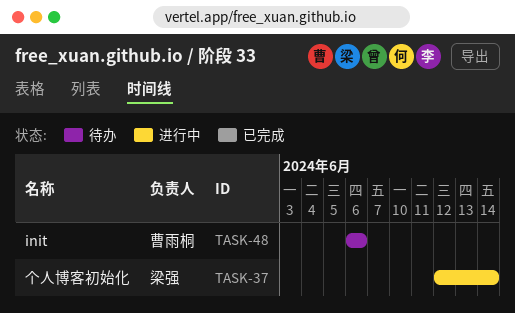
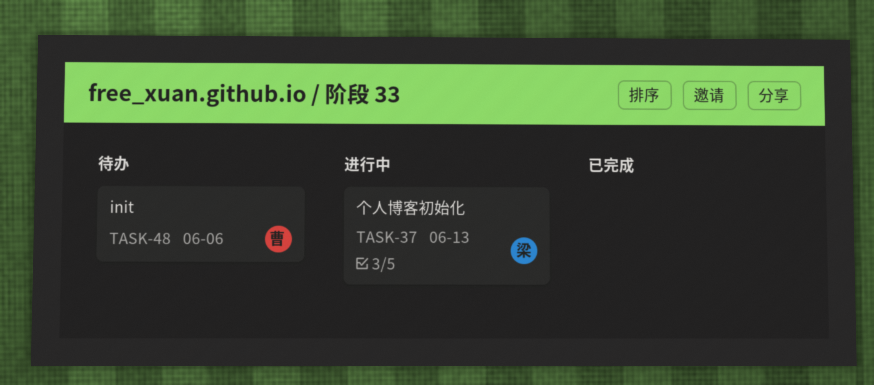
TASK-37, due: Jun 14 -> Jun 13

